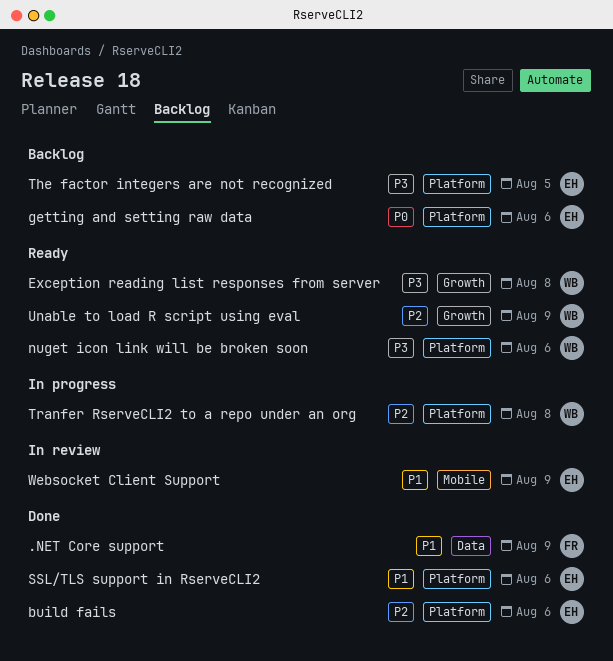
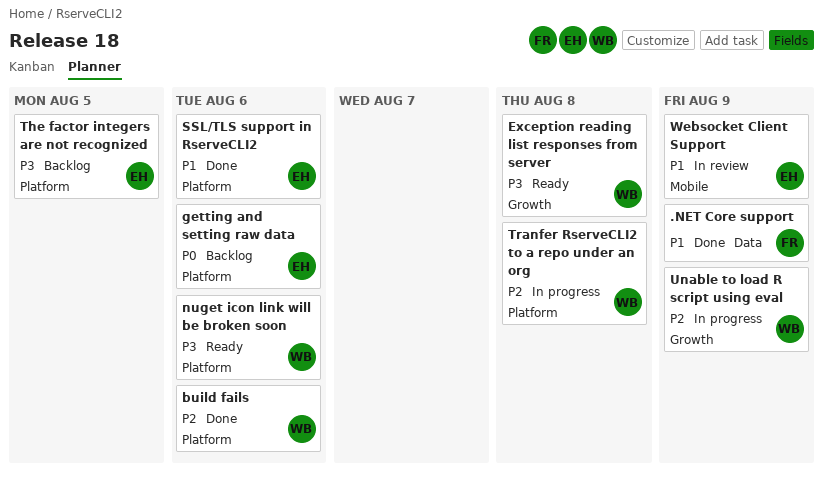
build fails, owner: EH -> WB
Unable to load R script using eval, status: Ready -> In progress

